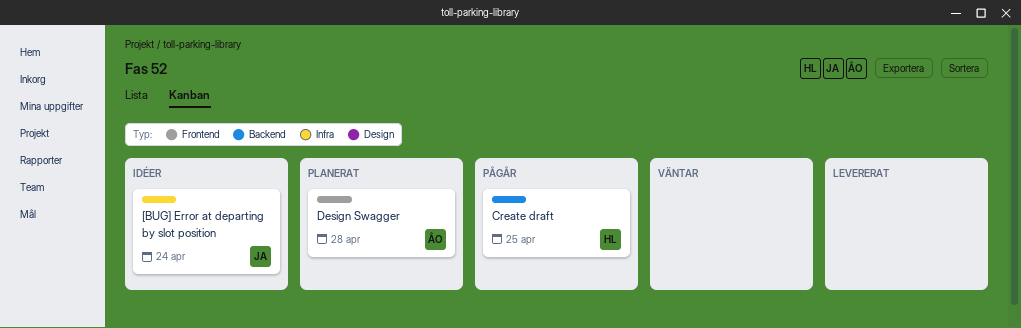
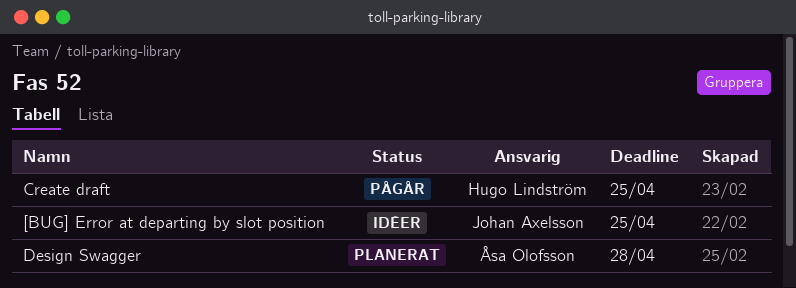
[BUG] Error at departing by slot position, due: Apr 24 -> Apr 25

